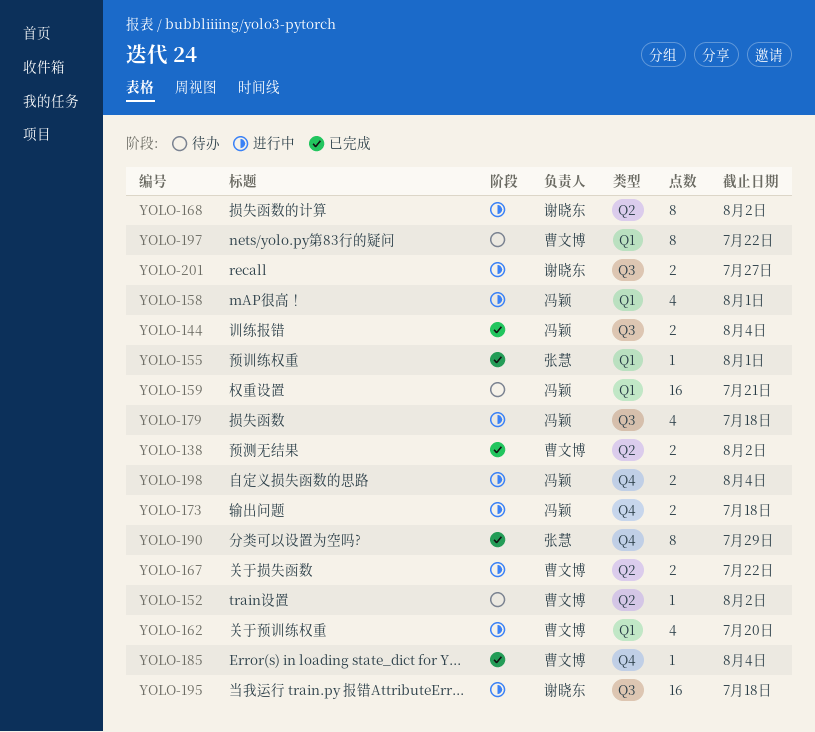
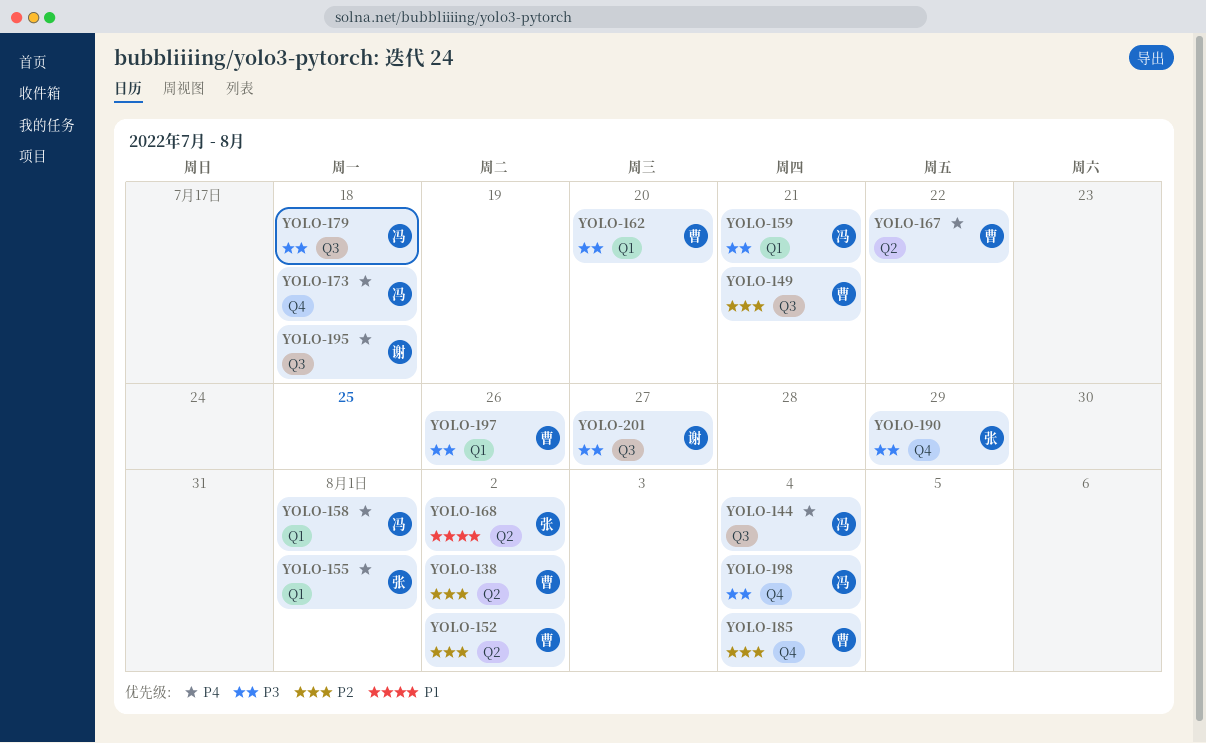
YOLO-149: none -> present
YOLO-168, owner: 谢晓东 -> 张慧
YOLO-197, due: Jul 22 -> Jul 26

